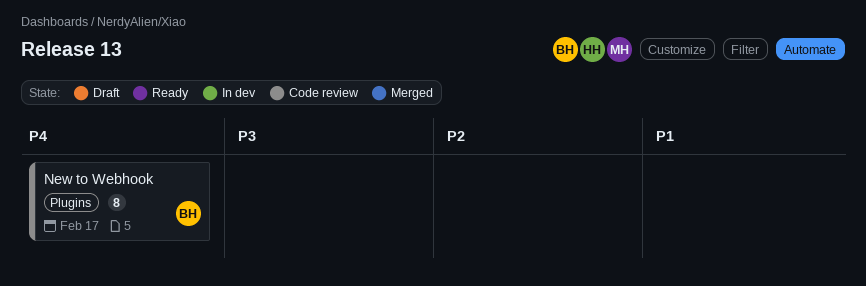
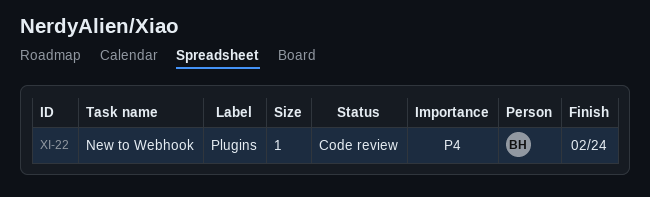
New to Webhook, estimate: 8 -> 1
New to Webhook, due: Feb 17 -> Feb 24

